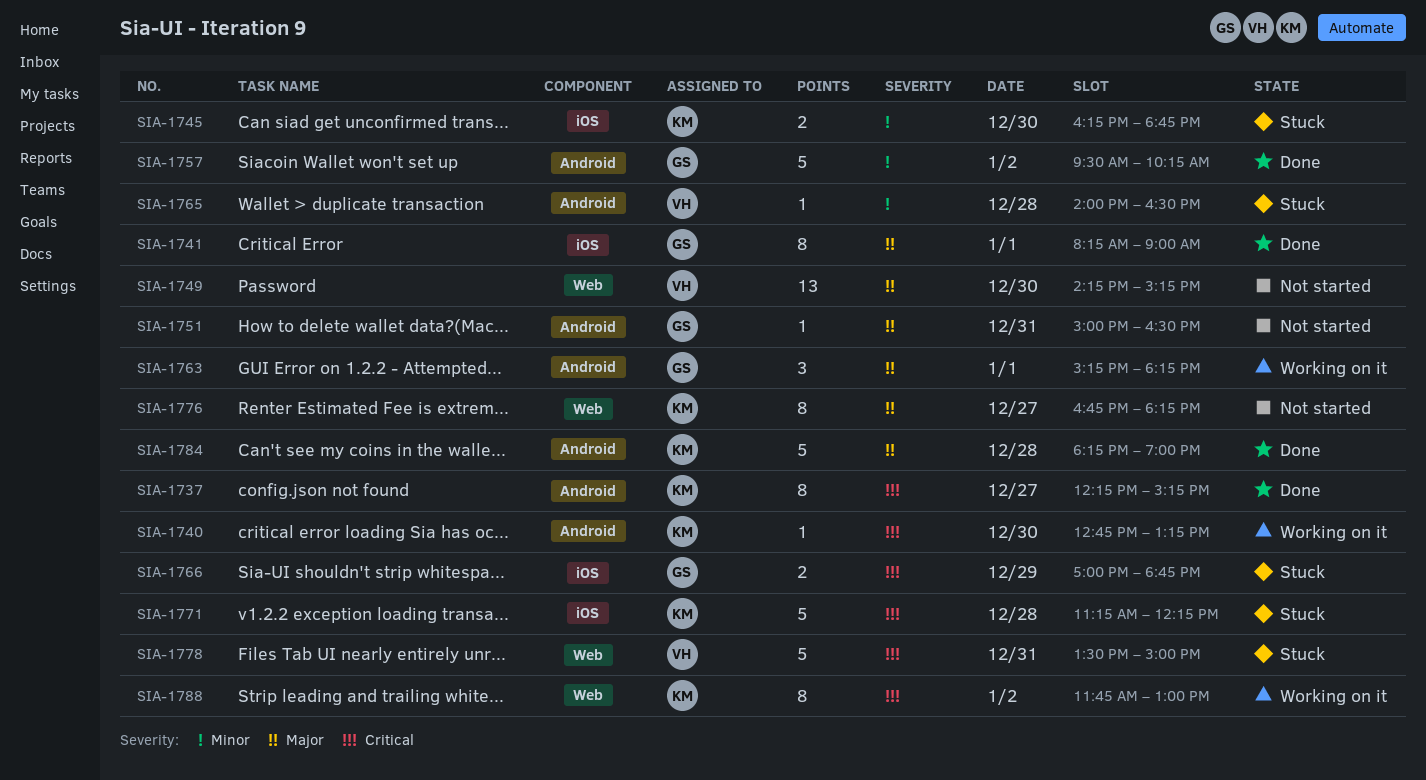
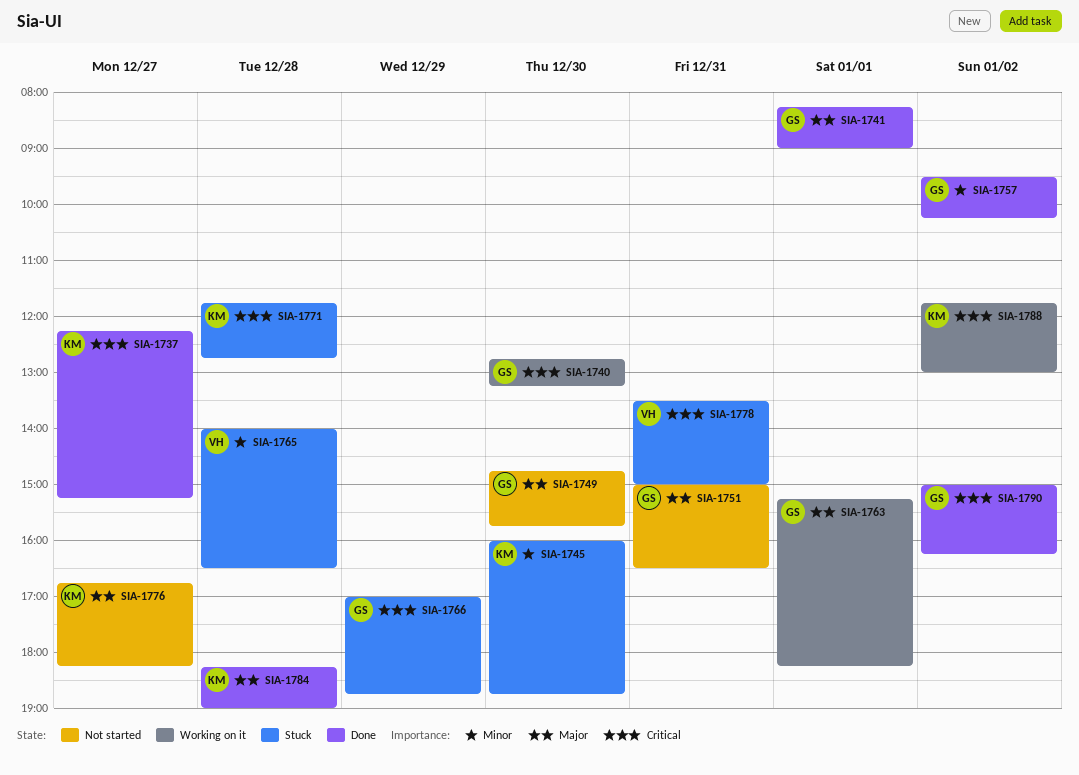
SIA-1740, owner: KM -> GS
SIA-1745, begins: 16:15 -> 16:00
SIA-1749, owner: VH -> GS
SIA-1749, begins: 14:15 -> 14:45
SIA-1749, ends: 15:15 -> 15:45
SIA-1771, begins: 11:15 -> 11:45
SIA-1771, ends: 12:15 -> 12:45
SIA-1790: none -> present

